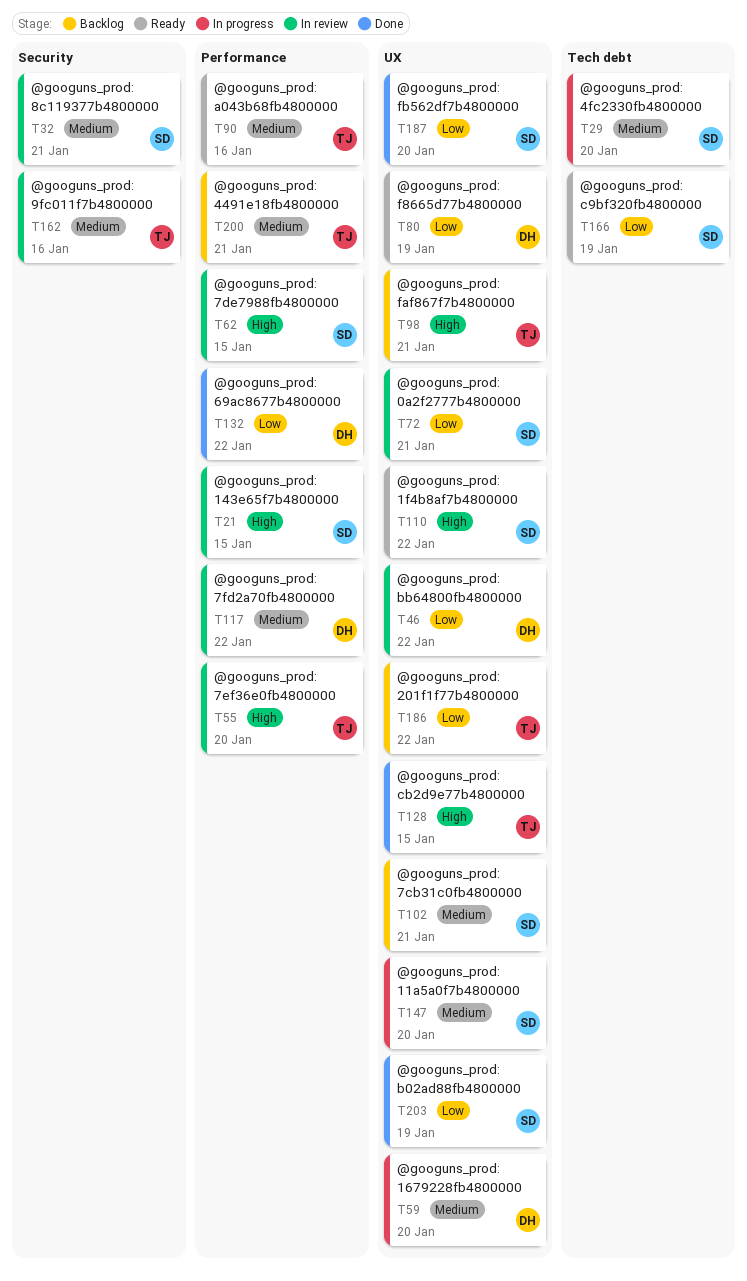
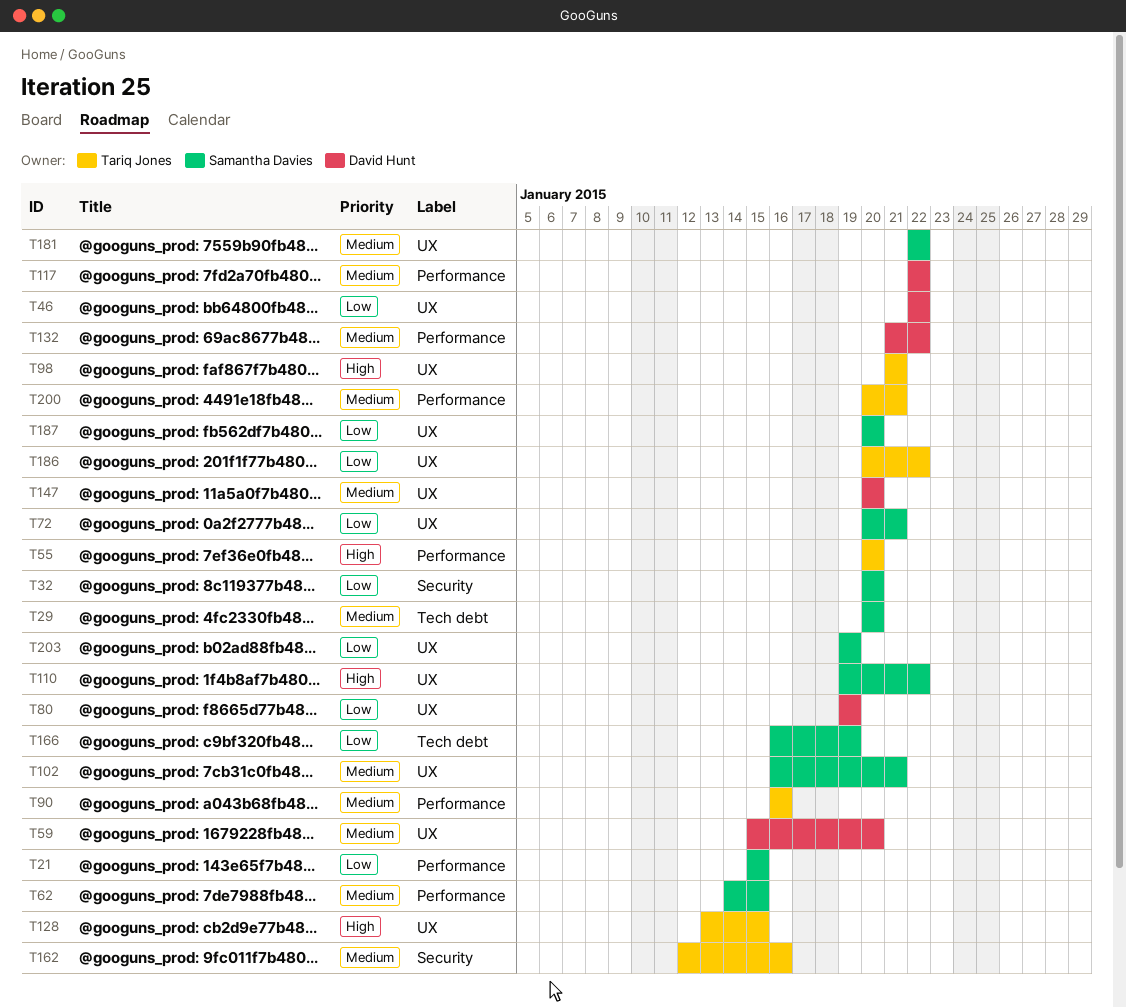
T21, priority: High -> Low
T32, priority: Medium -> Low
T32, due: Jan 21 -> Jan 20
T62, priority: High -> Medium
T132, priority: Low -> Medium
T147, owner: Samantha Davies -> David Hunt
T181: none -> present

